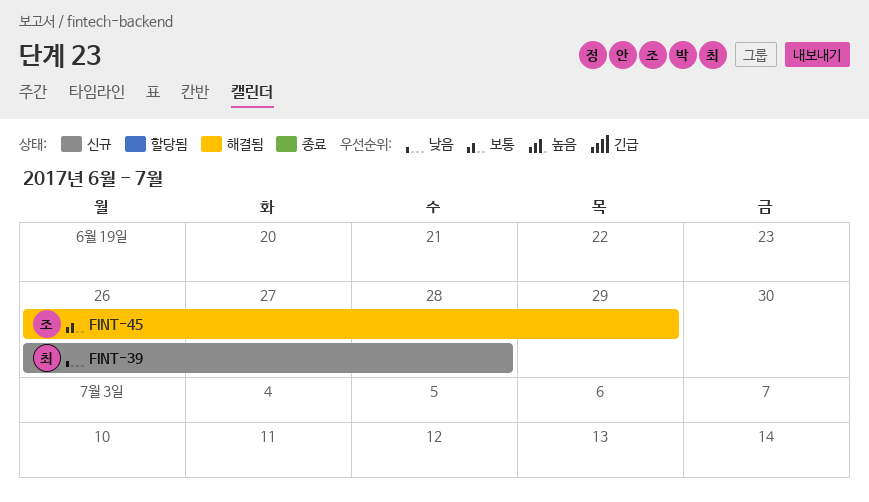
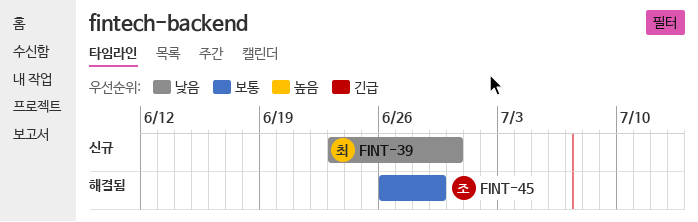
FINT-39, start: Jun 26 -> Jun 23
FINT-39, due: Jun 28 -> Jun 30

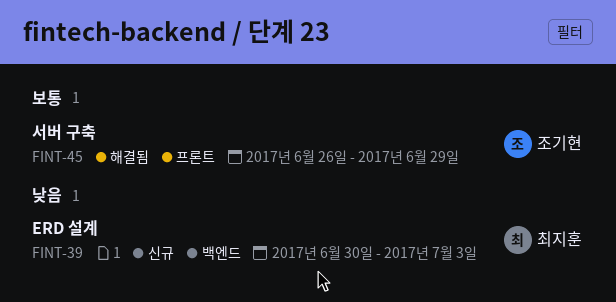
FINT-39, start: Jun 23 -> Jun 30
FINT-39, due: Jun 30 -> Jul 3

